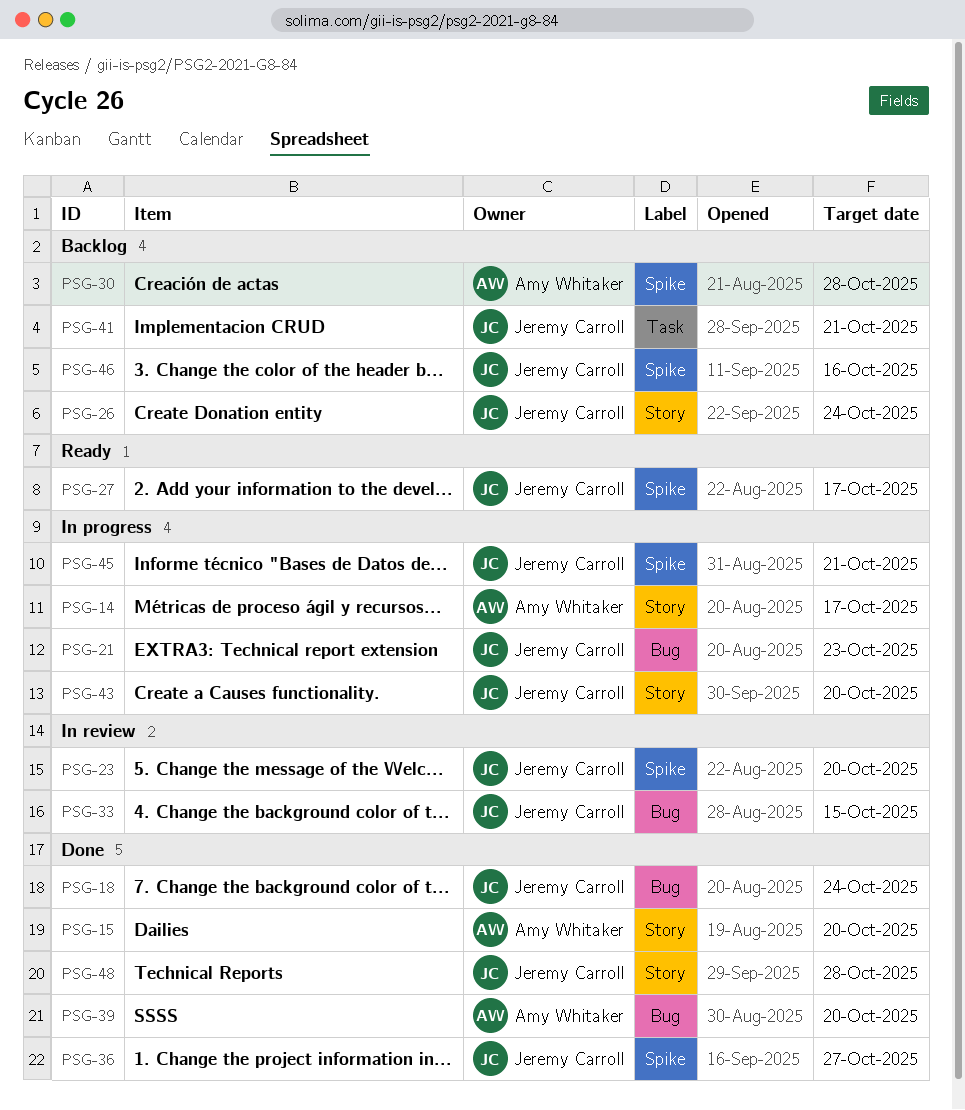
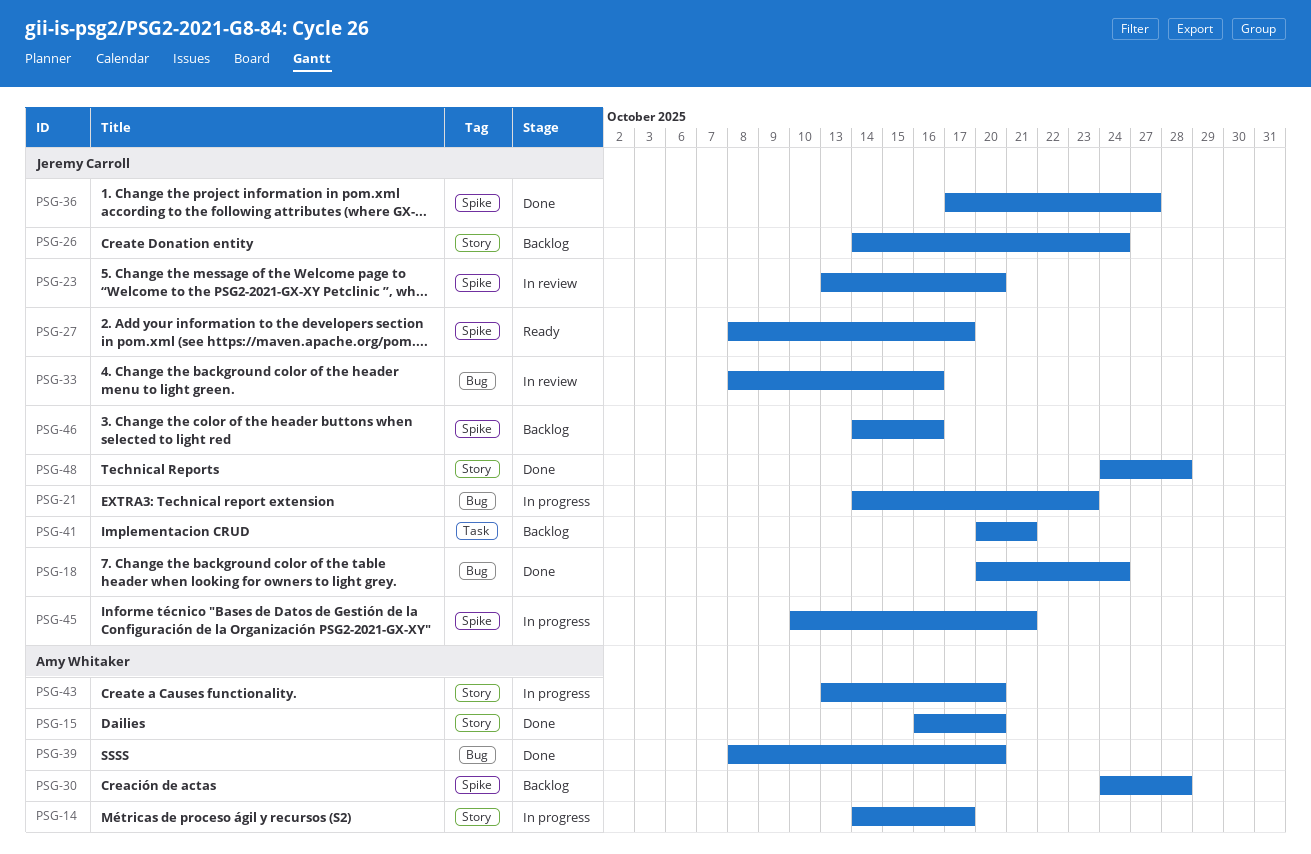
PSG-33, due: Oct 15 -> Oct 16
PSG-43, owner: Jeremy Carroll -> Amy Whitaker

